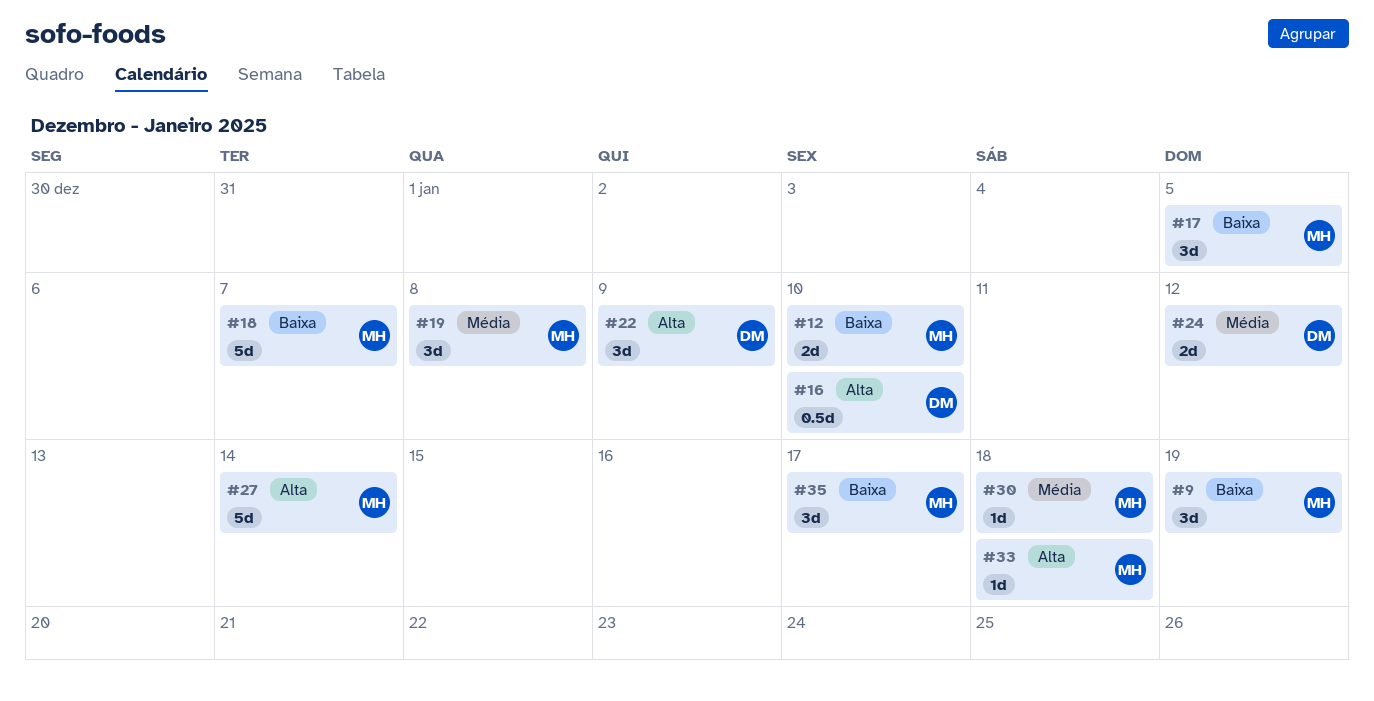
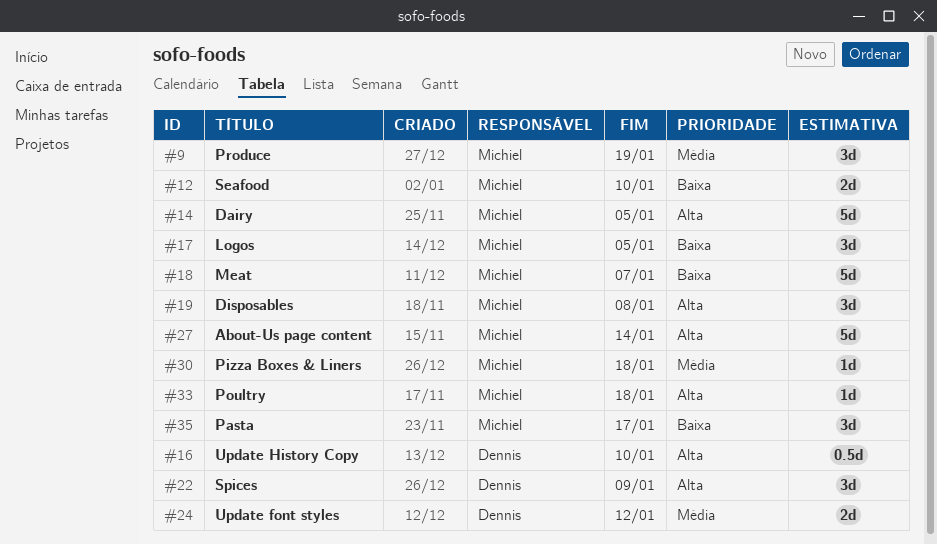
#9, priority: Baixa -> Média
#14: none -> present
#19, priority: Média -> Alta

